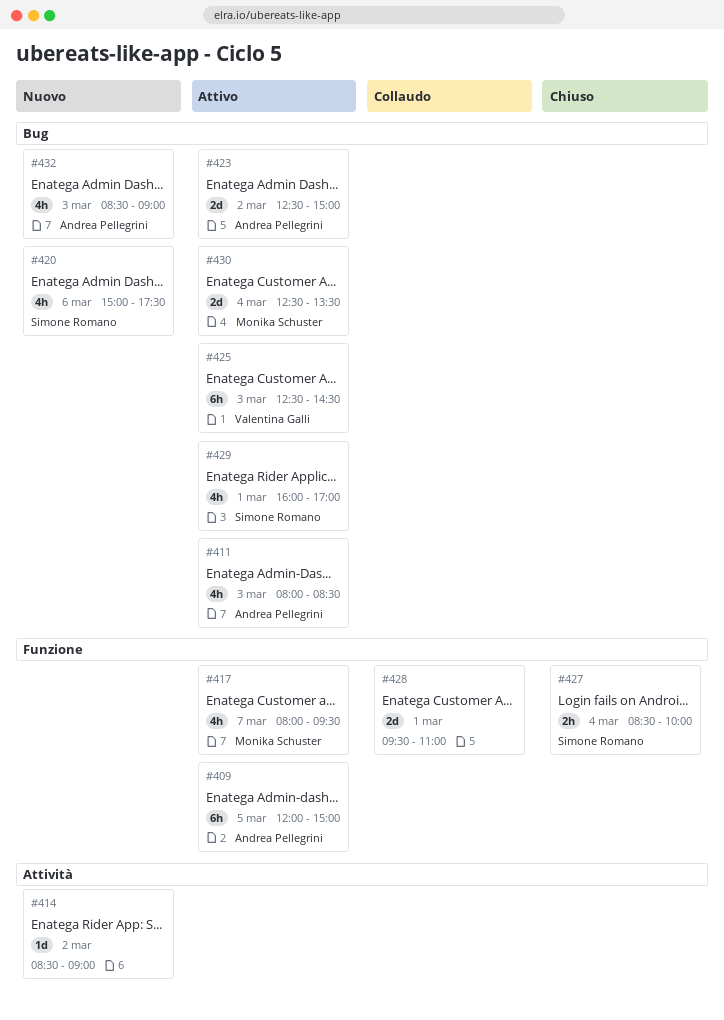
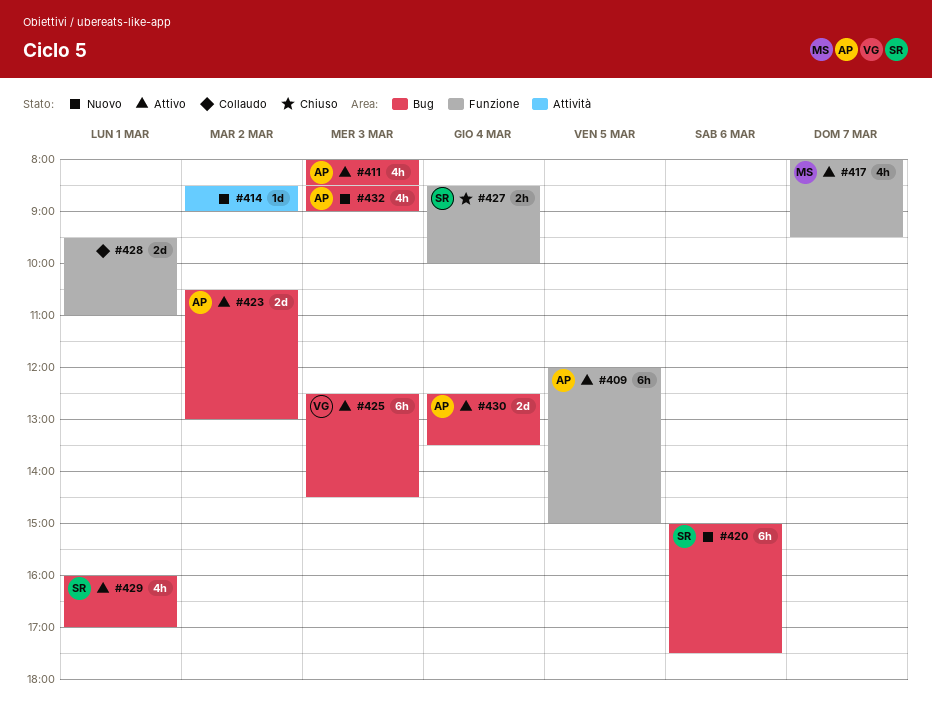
#420, estimate: 4h -> 6h
#423, begins: 12:30 -> 10:30
#423, ends: 15:00 -> 13:00
#430, owner: Monika Schuster -> Andrea Pellegrini

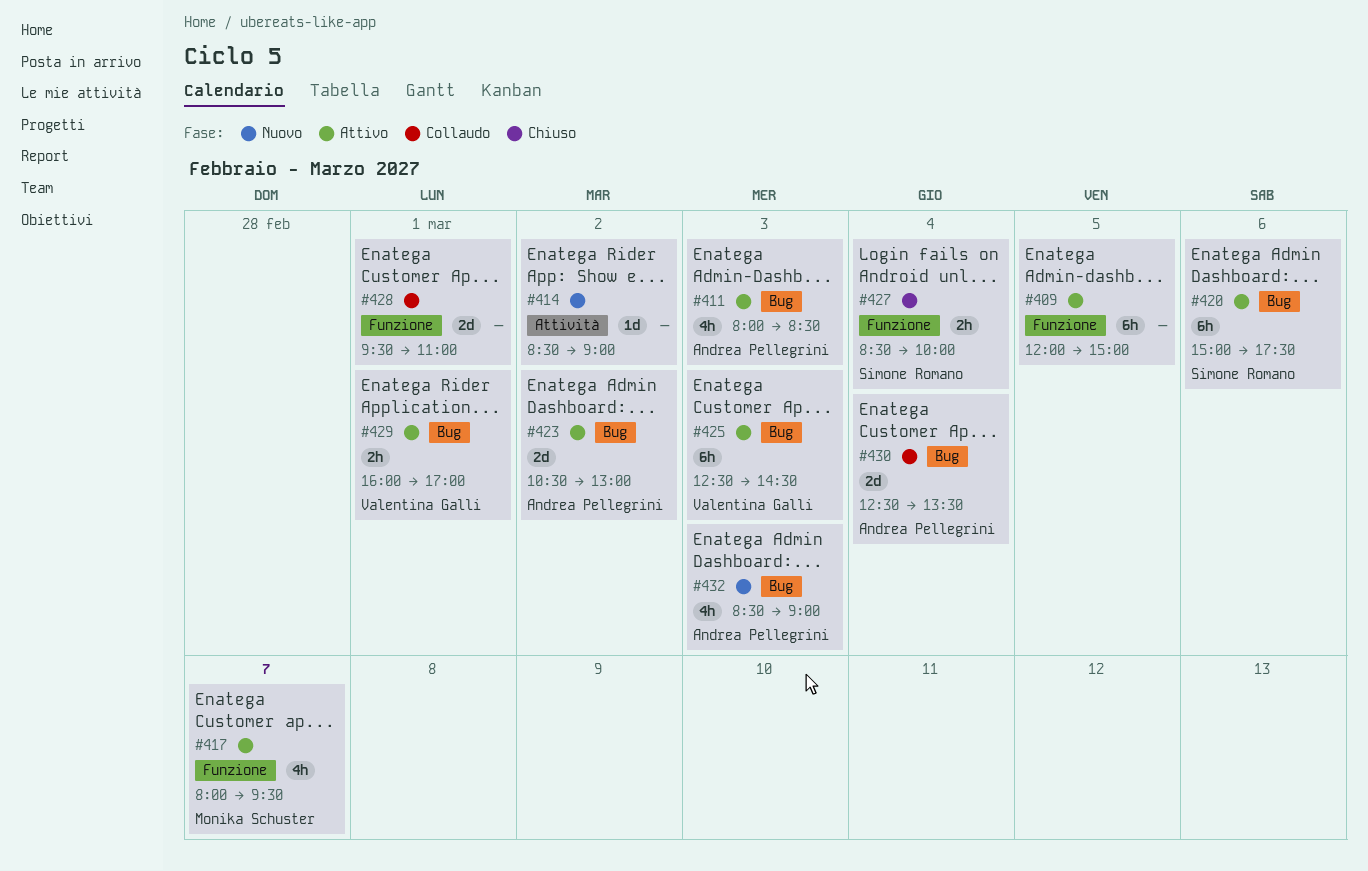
#409, owner: Andrea Pellegrini -> none
#420, status: Nuovo -> Attivo
#429, owner: Simone Romano -> Valentina Galli
#429, estimate: 4h -> 2h
#430, status: Attivo -> Collaudo

